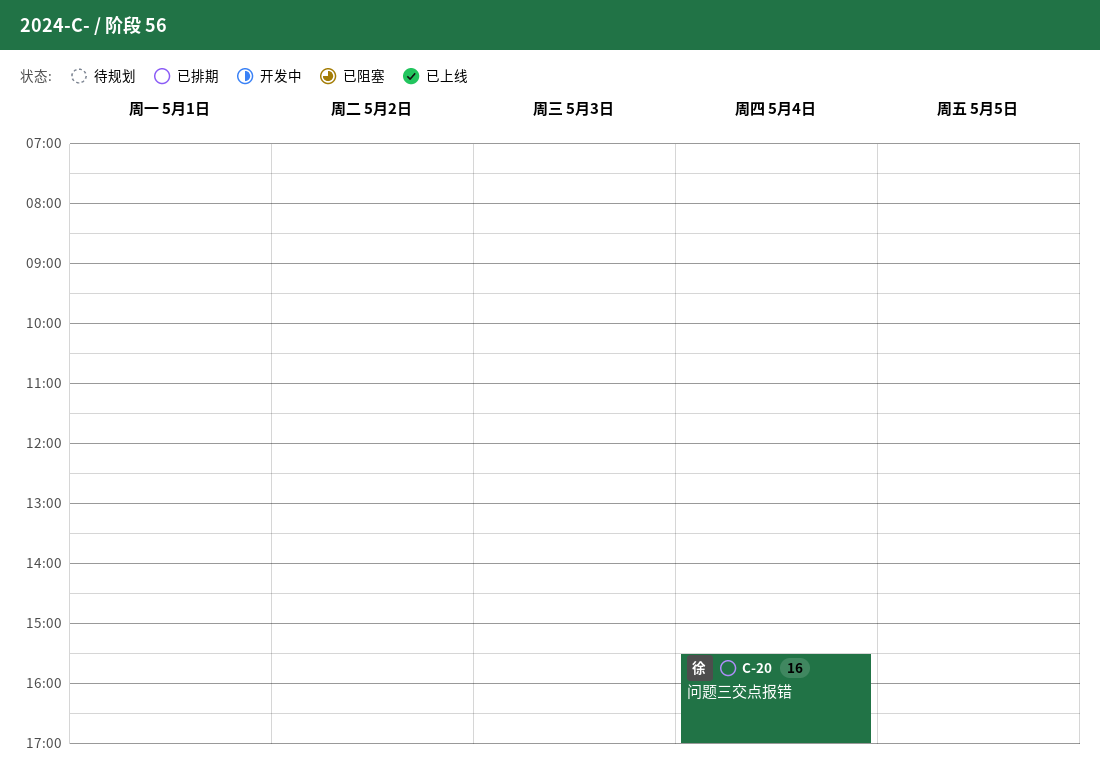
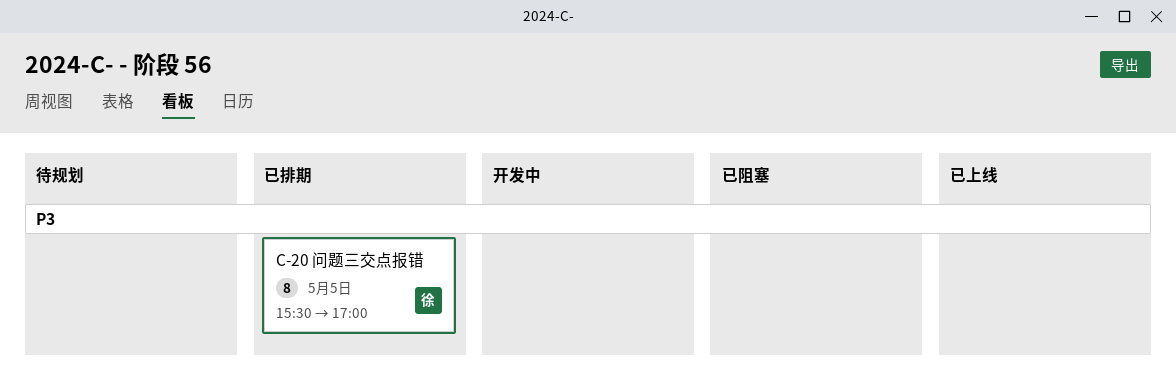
C-20, estimate: 16 -> 8
C-20, day: May 4 -> May 5

